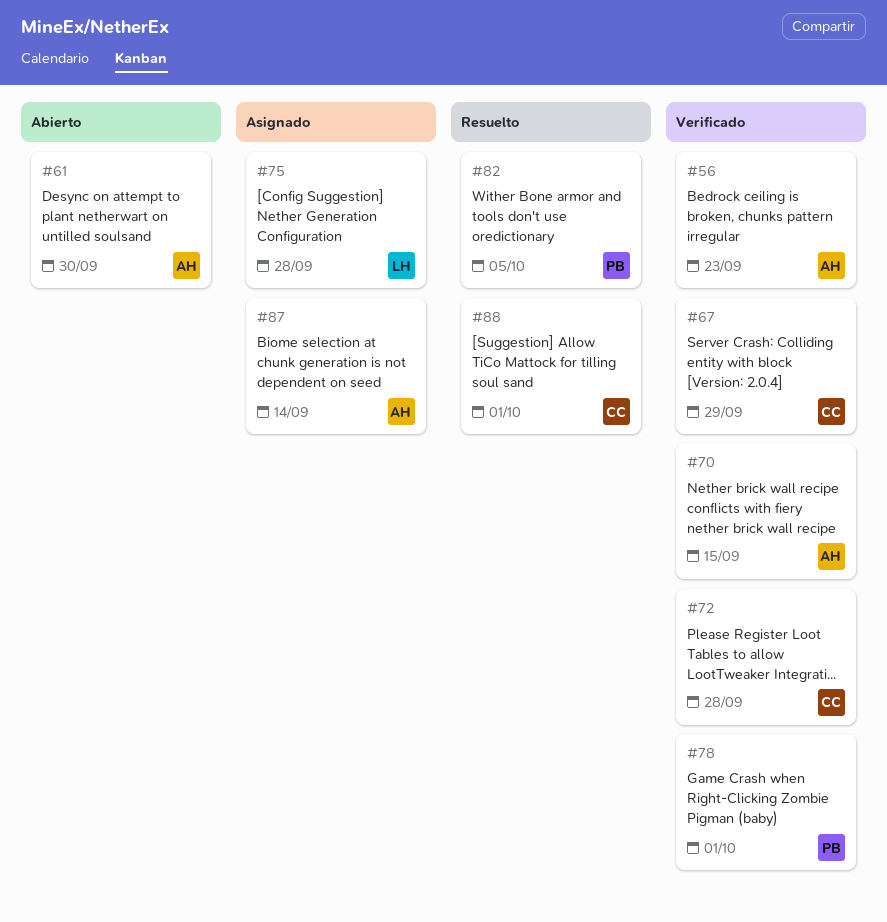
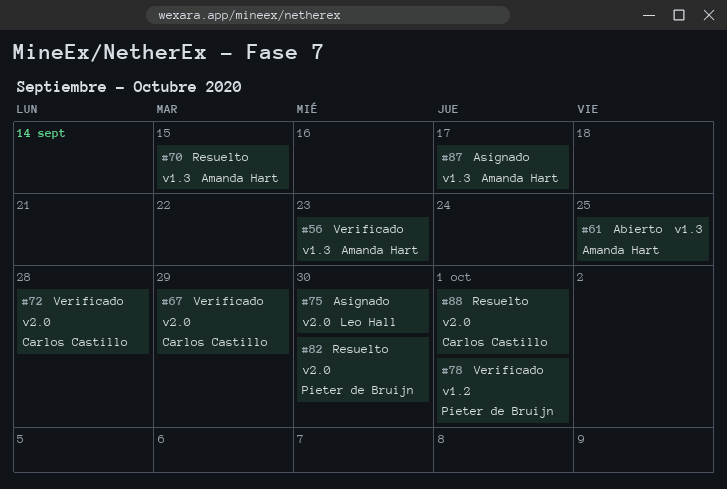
#61, due: Sep 30 -> Sep 25
#70, status: Verificado -> Resuelto
#75, due: Sep 28 -> Sep 30
#82, due: Oct 5 -> Sep 30
#87, due: Sep 14 -> Sep 17

